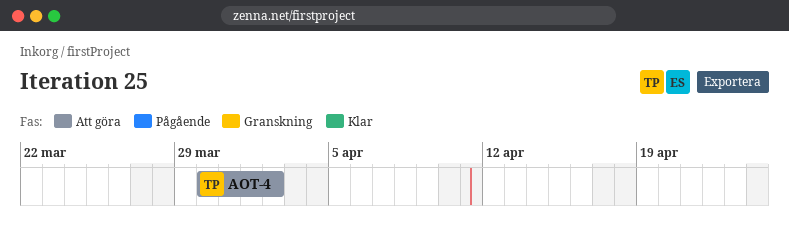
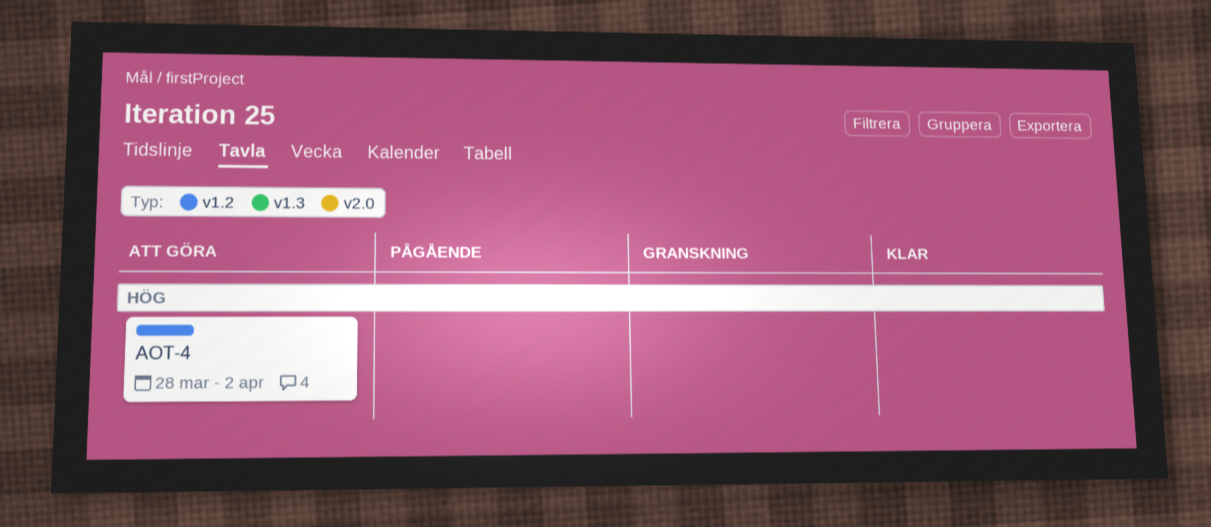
AOT-4, start: Mar 30 -> Mar 28

